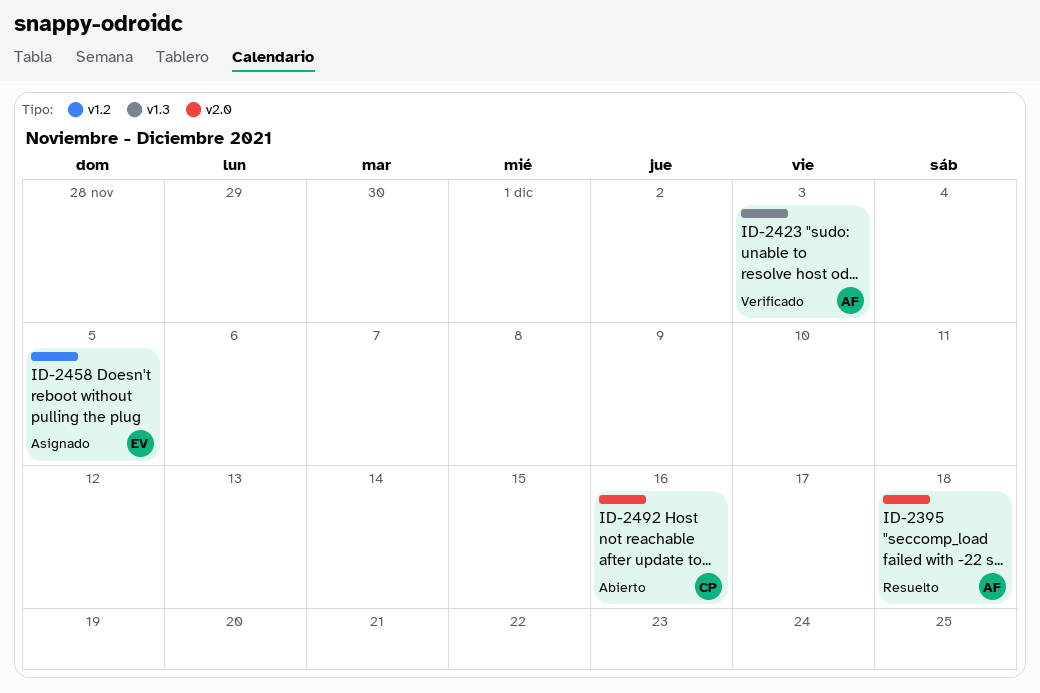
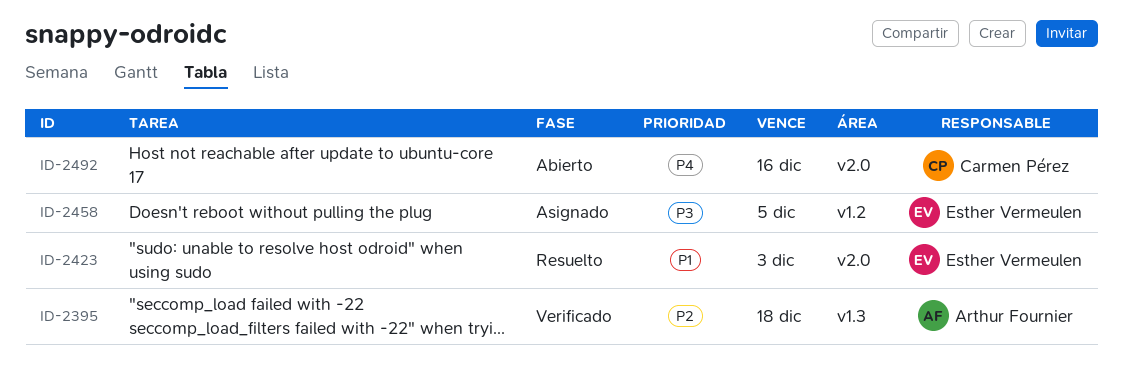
ID-2395, status: Resuelto -> Verificado
ID-2395, label: v2.0 -> v1.3
ID-2423, status: Verificado -> Resuelto
ID-2423, owner: Arthur Fournier -> Esther Vermeulen
ID-2423, label: v1.3 -> v2.0

